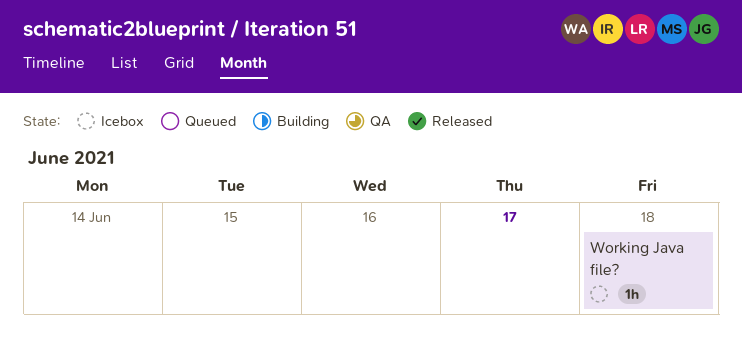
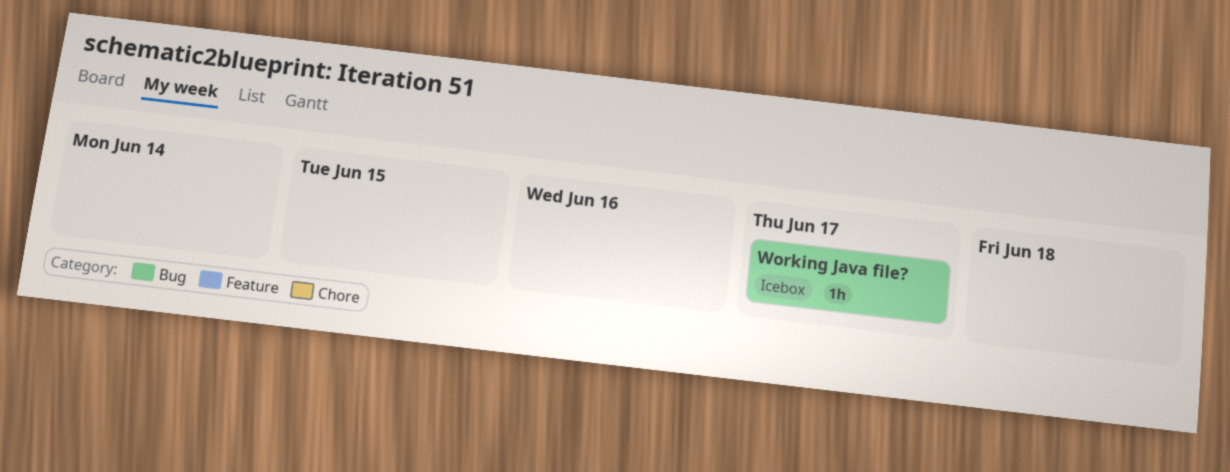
Working Java file?, due: Jun 18 -> Jun 17

